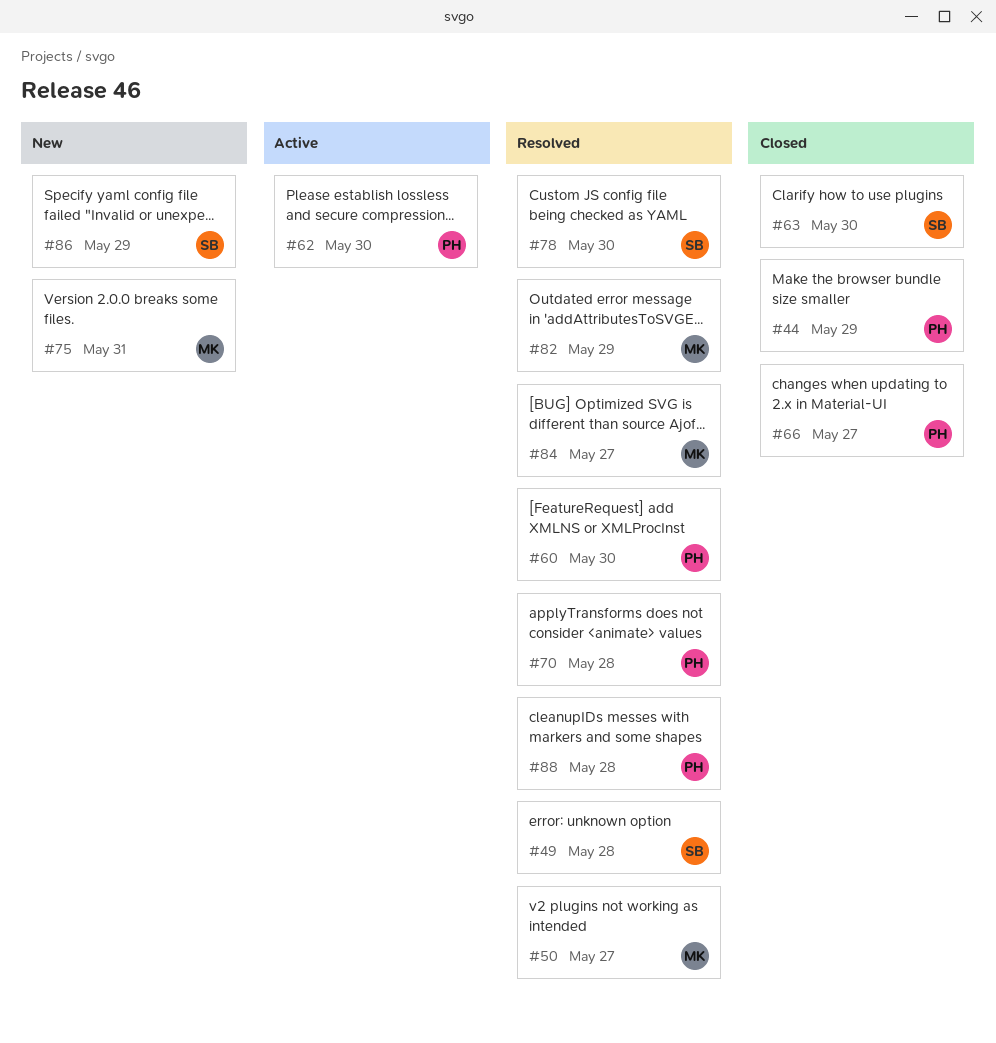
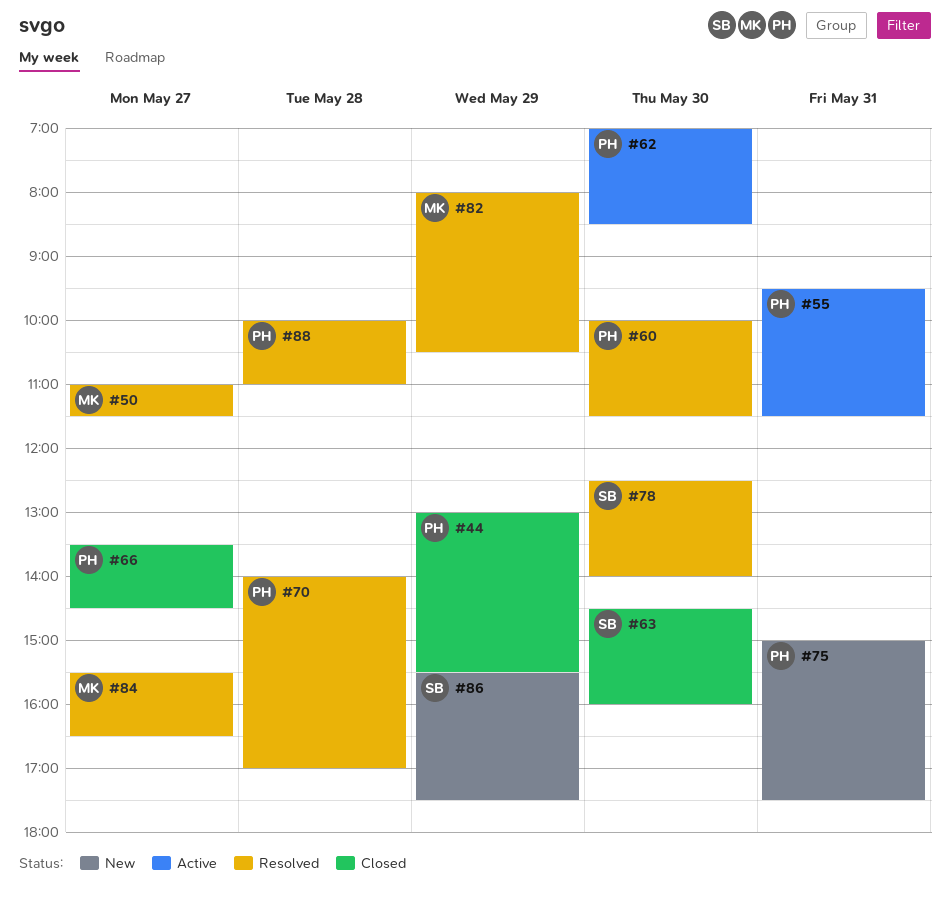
#49: present -> none
#55: none -> present
#75, owner: MK -> PH

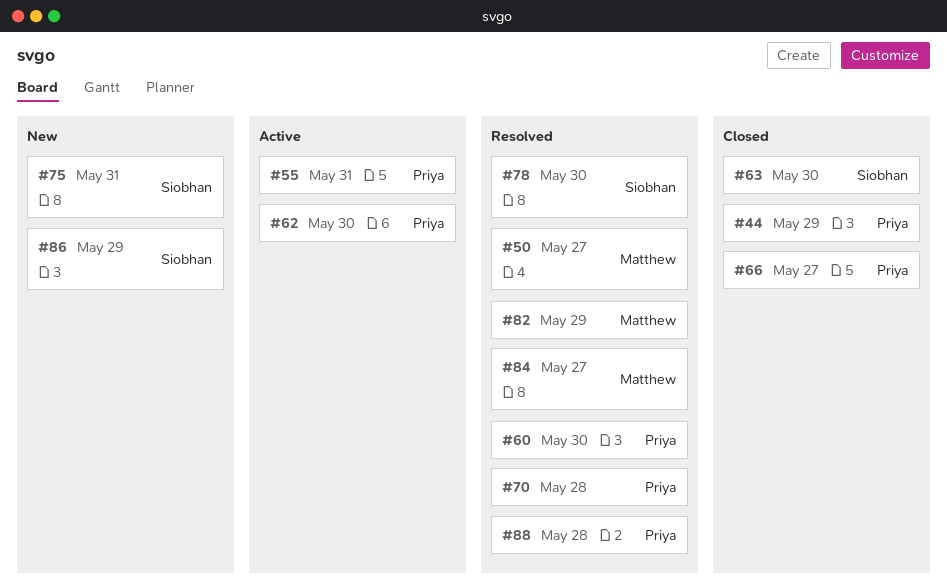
#75, owner: Priya -> Siobhan

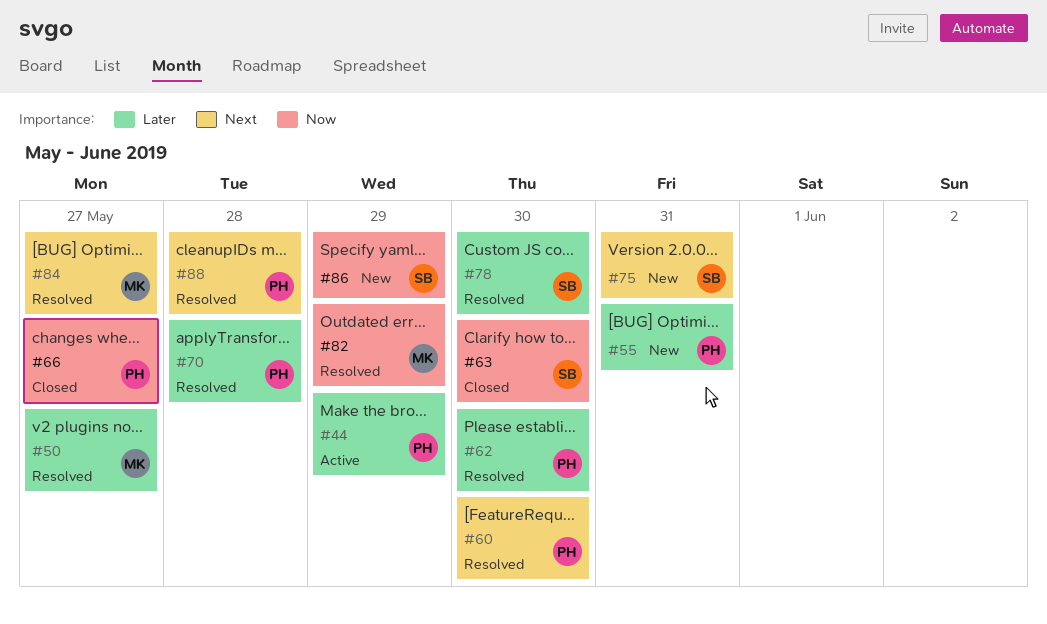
#44, status: Closed -> Active
#55, status: Active -> New
#62, status: Active -> Resolved

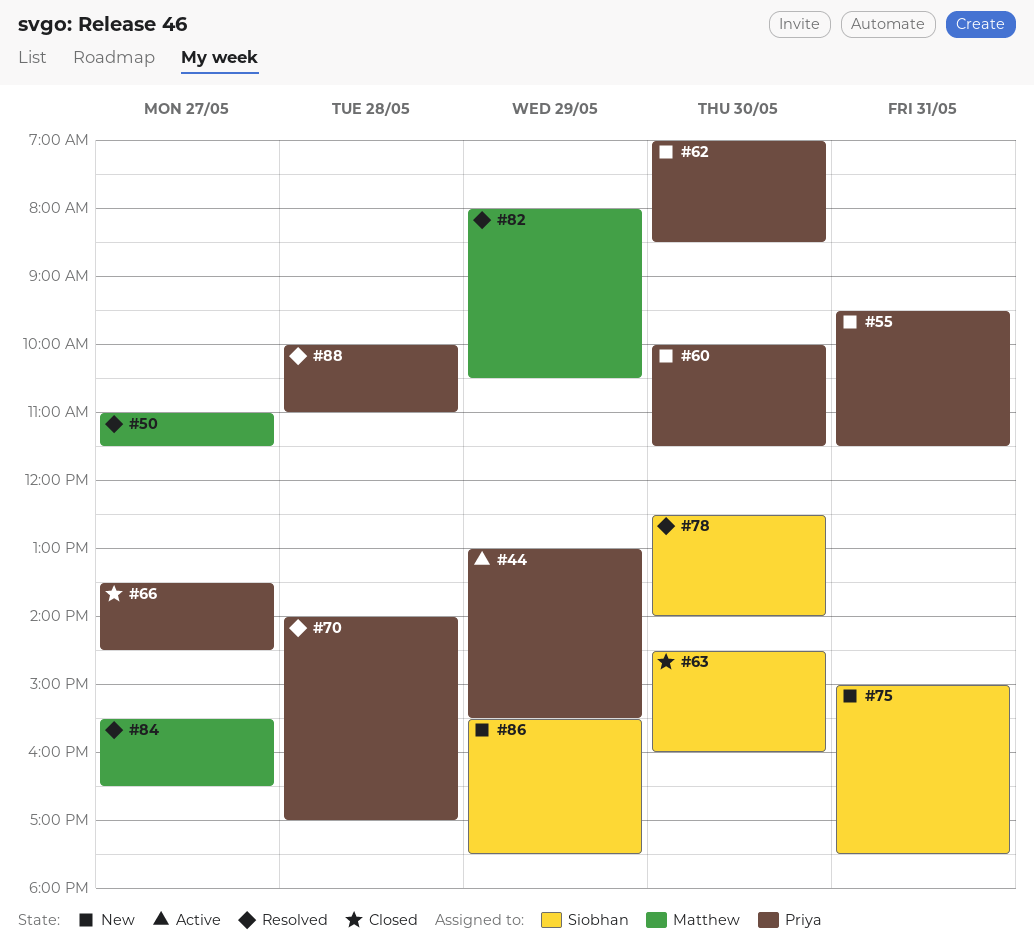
#60, status: Resolved -> New
#62, status: Resolved -> New

